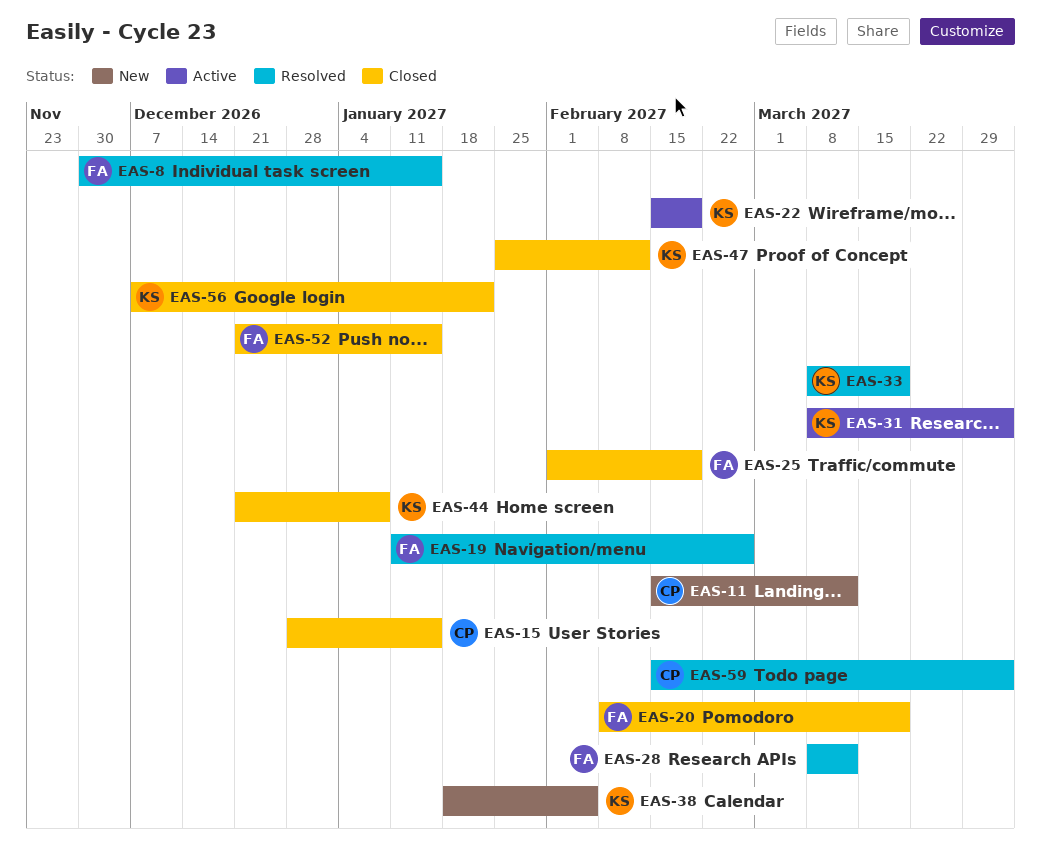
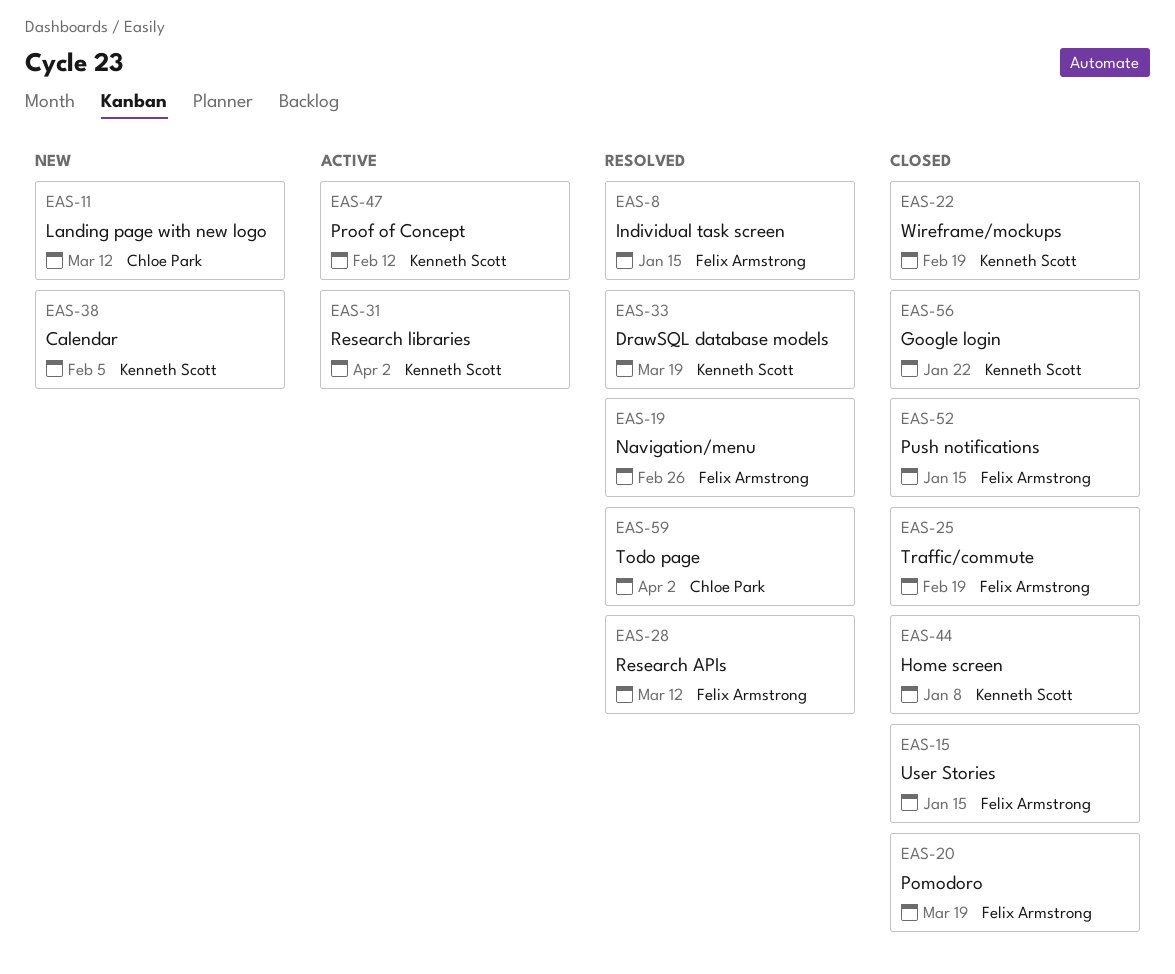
EAS-15, owner: Chloe Park -> Felix Armstrong
EAS-22, status: Active -> Closed
EAS-47, status: Closed -> Active

